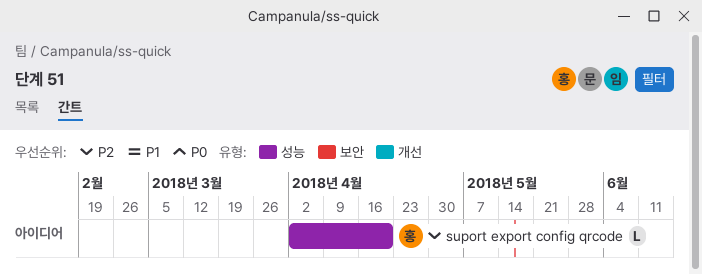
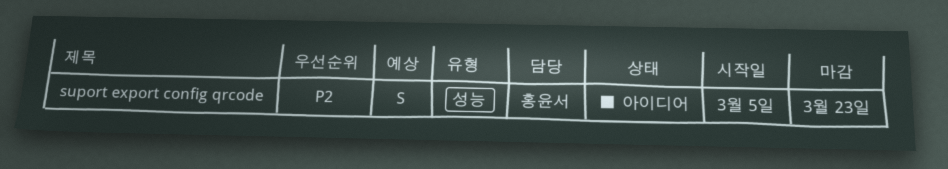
suport export config qrcode, estimate: L -> S
suport export config qrcode, start: Apr 2 -> Mar 5
suport export config qrcode, due: Apr 20 -> Mar 23

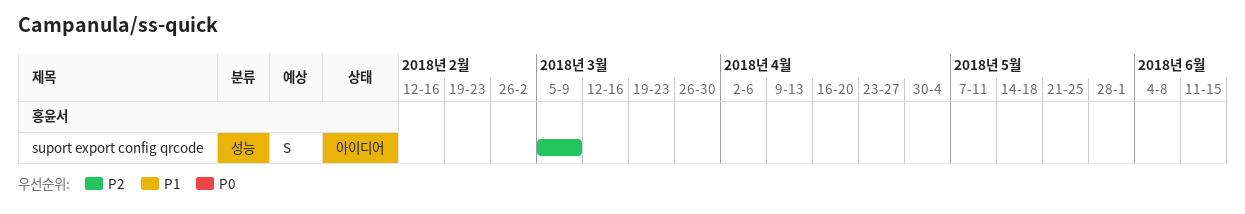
suport export config qrcode, due: Mar 23 -> Mar 9

